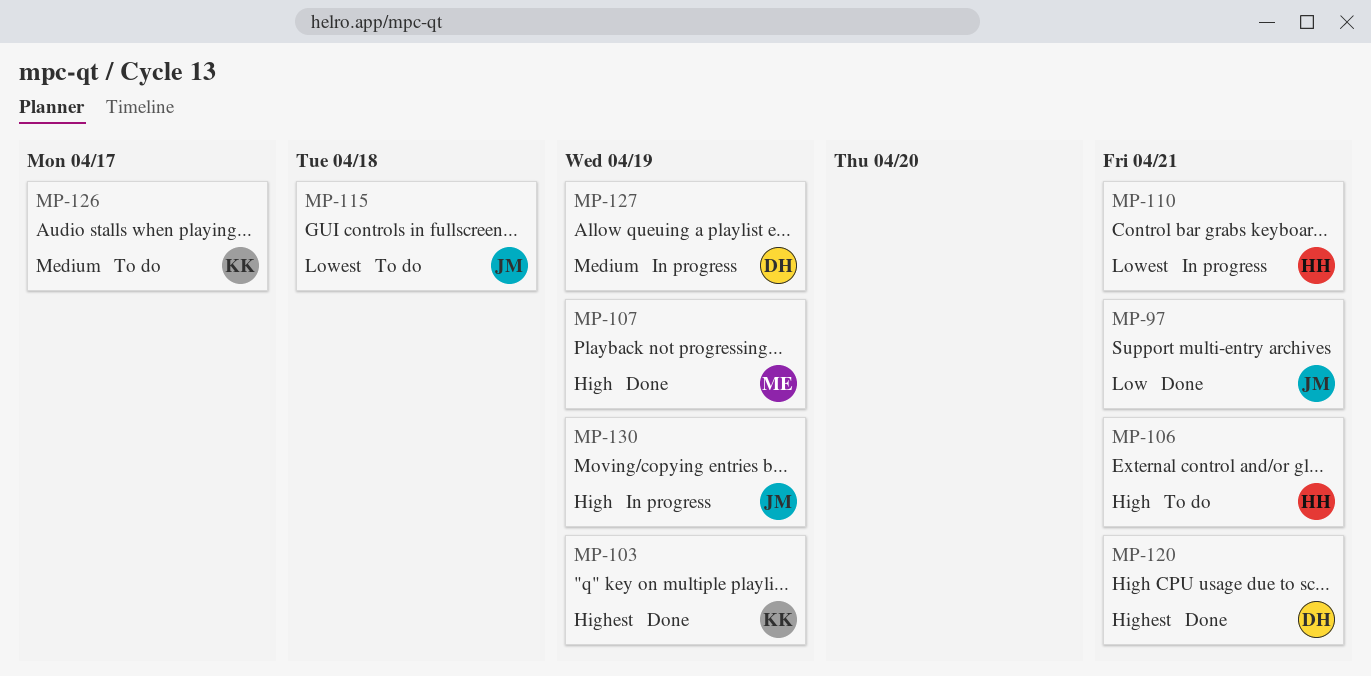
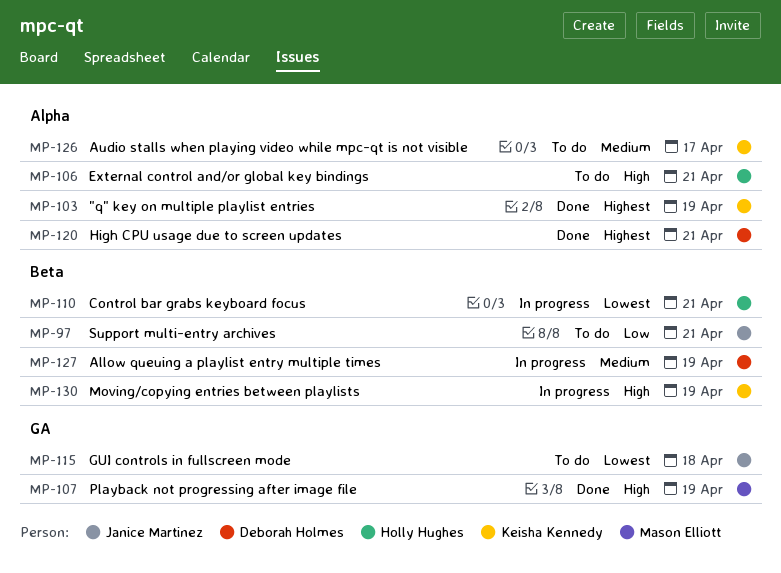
MP-97, status: Done -> To do
MP-130, owner: Janice Martinez -> Keisha Kennedy

